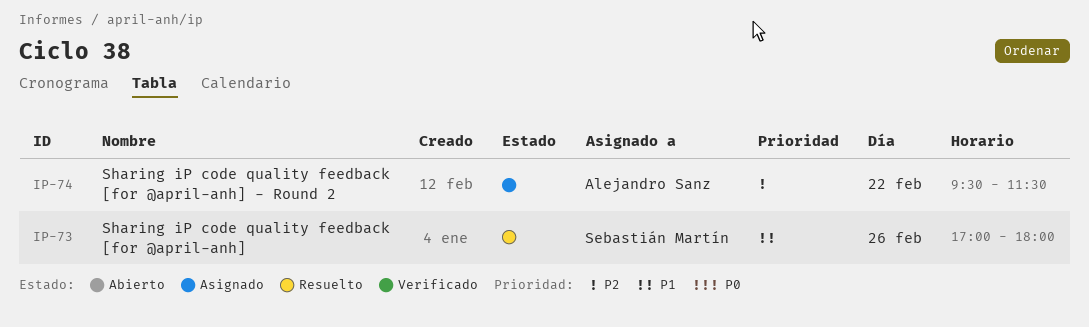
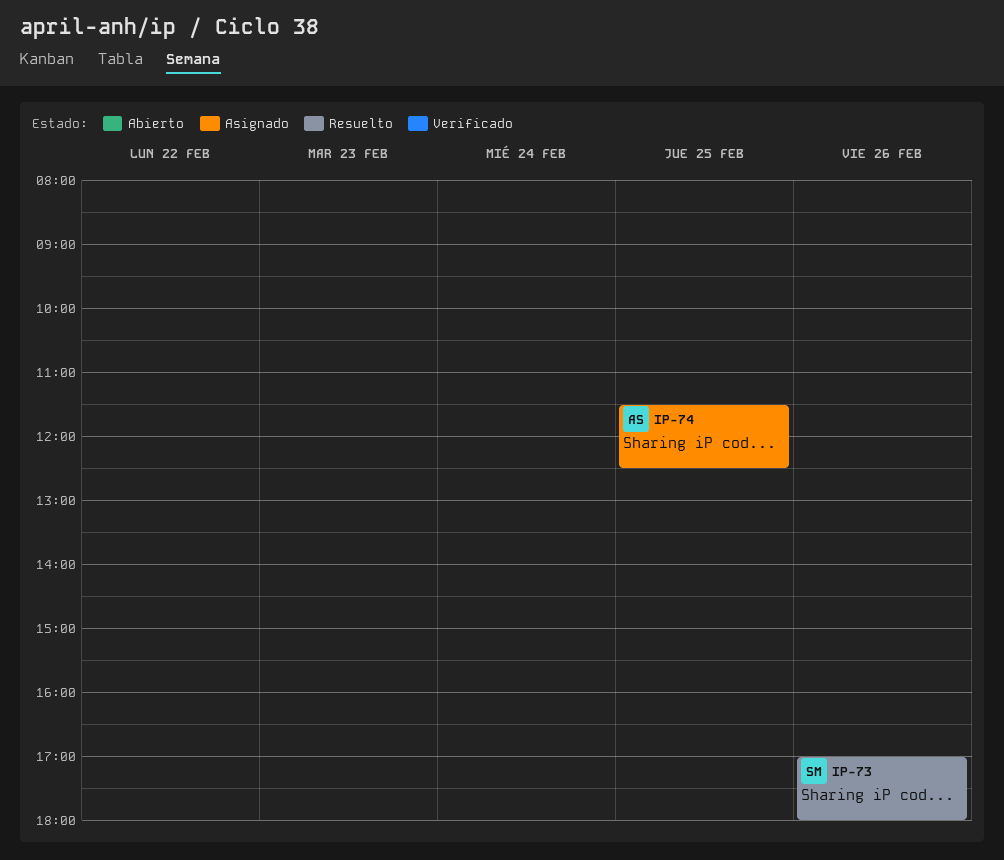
IP-74, day: Feb 22 -> Feb 25
IP-74, begins: 09:30 -> 11:30
IP-74, ends: 11:30 -> 12:30

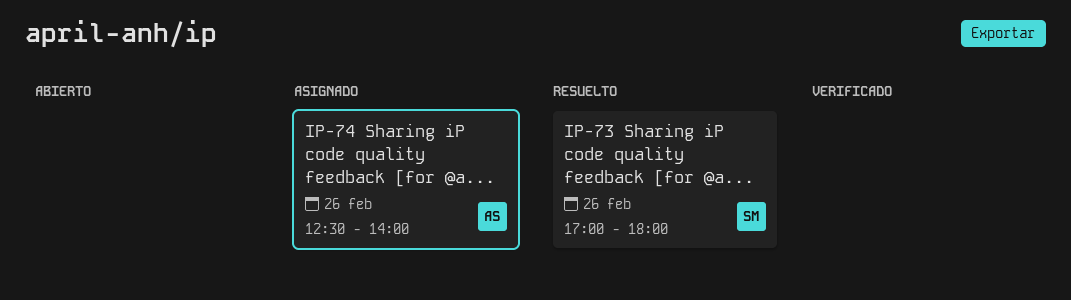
IP-74, day: Feb 25 -> Feb 26
IP-74, begins: 11:30 -> 12:30
IP-74, ends: 12:30 -> 14:00

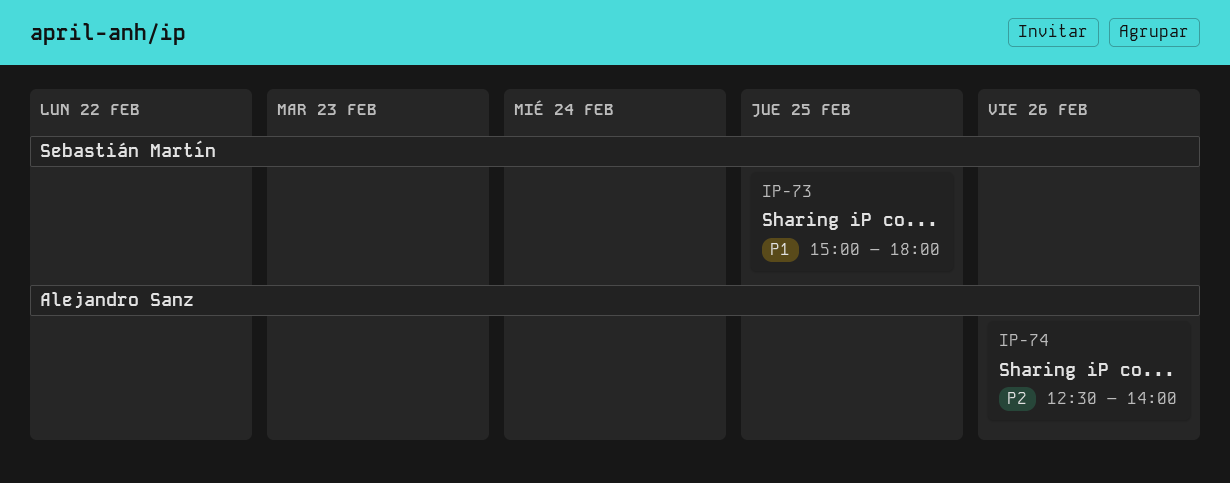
IP-73, day: Feb 26 -> Feb 25
IP-73, begins: 17:00 -> 15:00

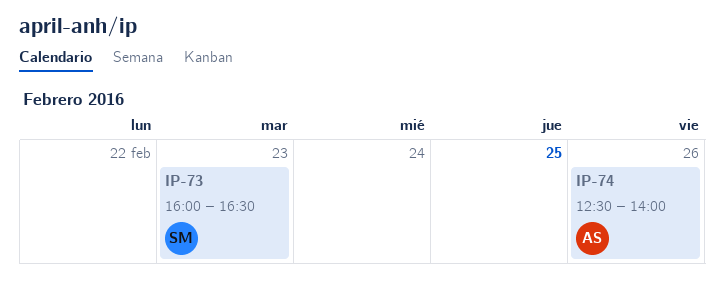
IP-73, day: Feb 25 -> Feb 23
IP-73, begins: 15:00 -> 16:00
IP-73, ends: 18:00 -> 16:30

